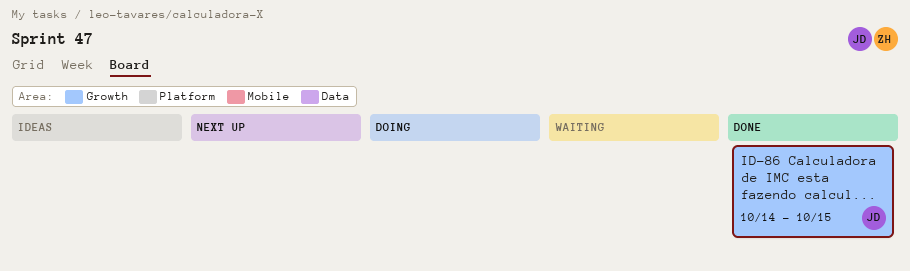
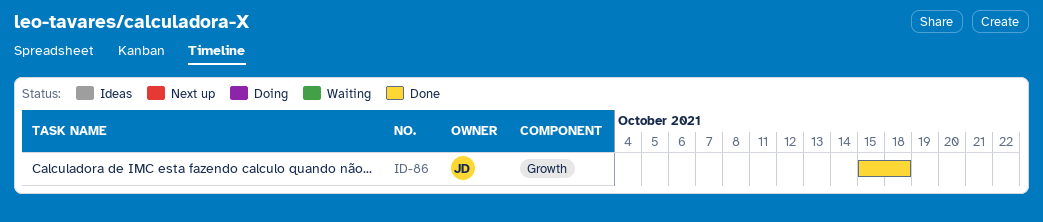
ID-86, start: Oct 14 -> Oct 15
ID-86, due: Oct 15 -> Oct 18

